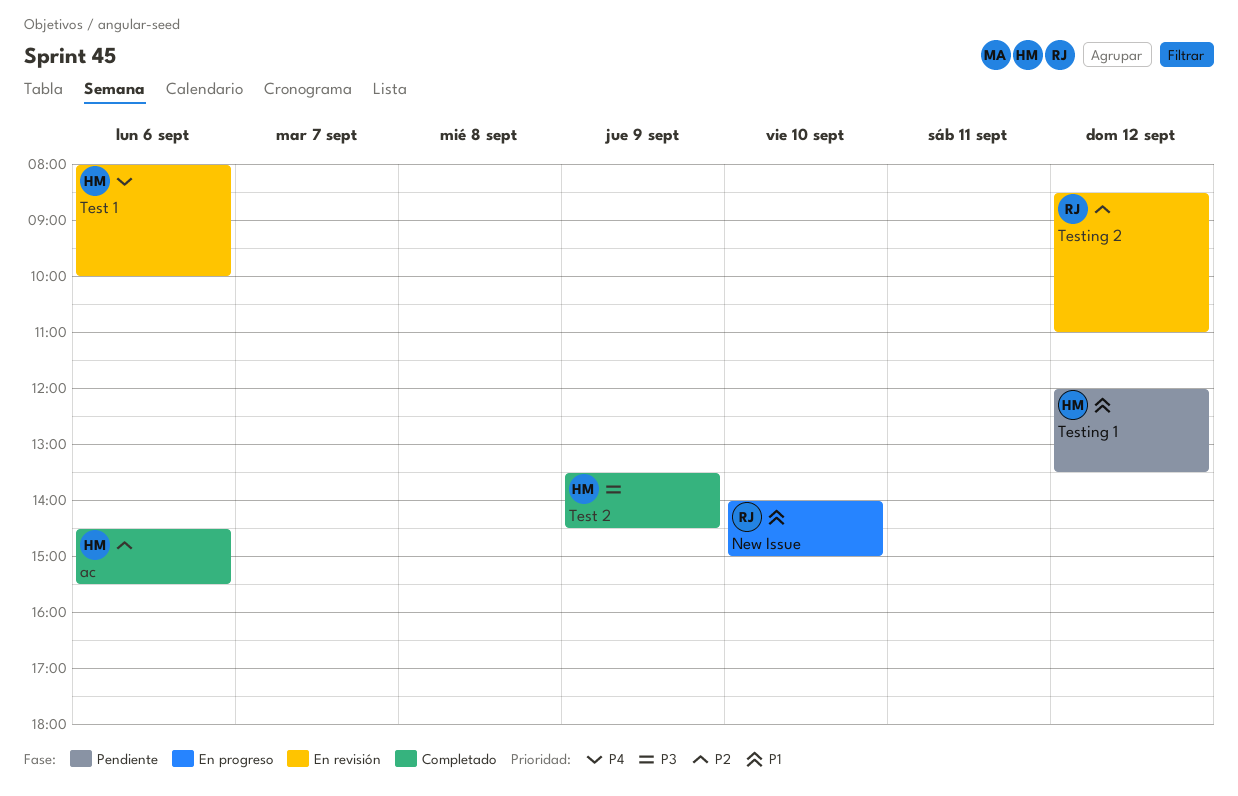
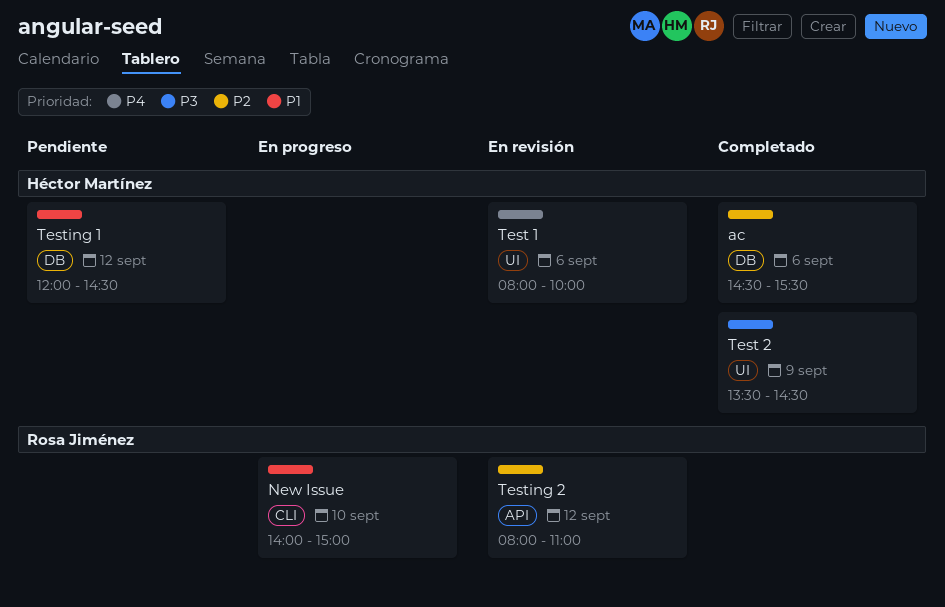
Testing 1, ends: 13:30 -> 14:30
Testing 2, begins: 08:30 -> 08:00

